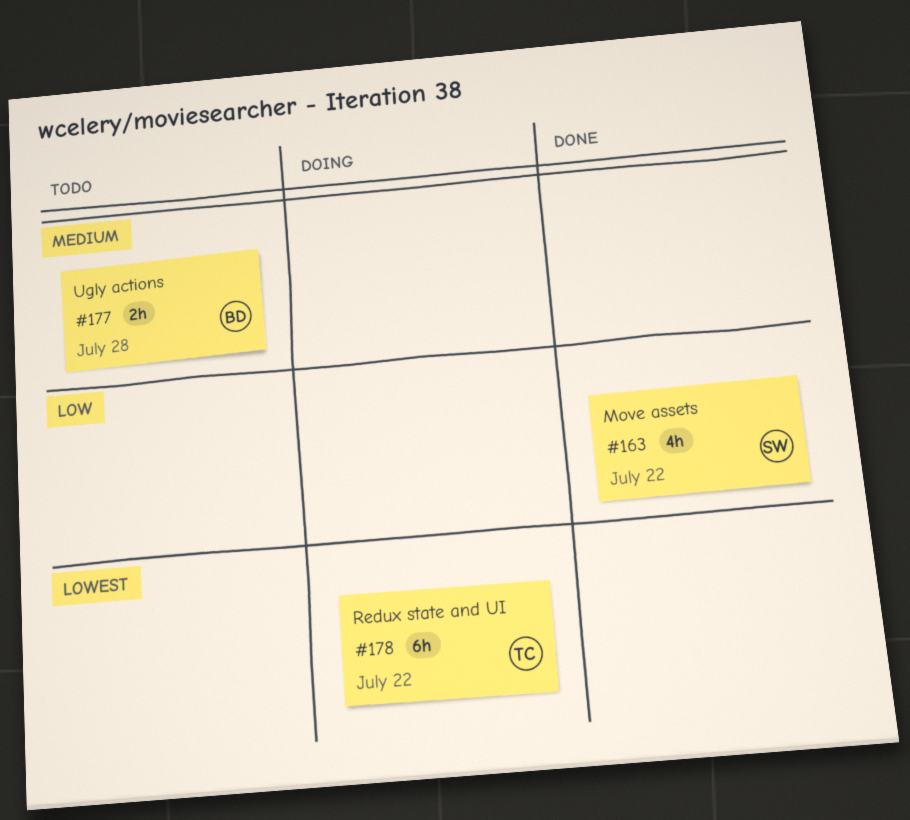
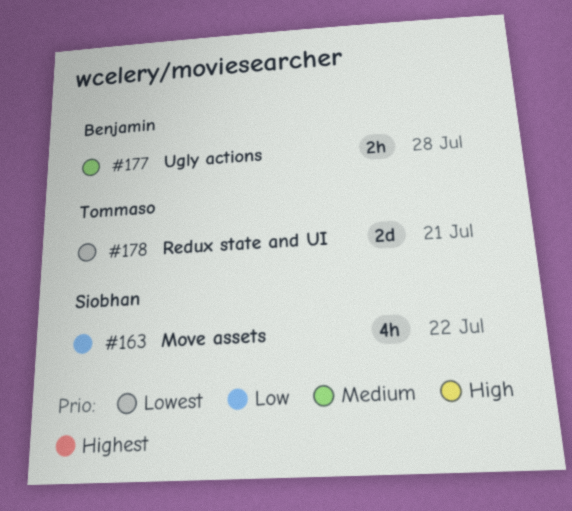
#178, estimate: 6h -> 2d
#178, due: Jul 22 -> Jul 21

